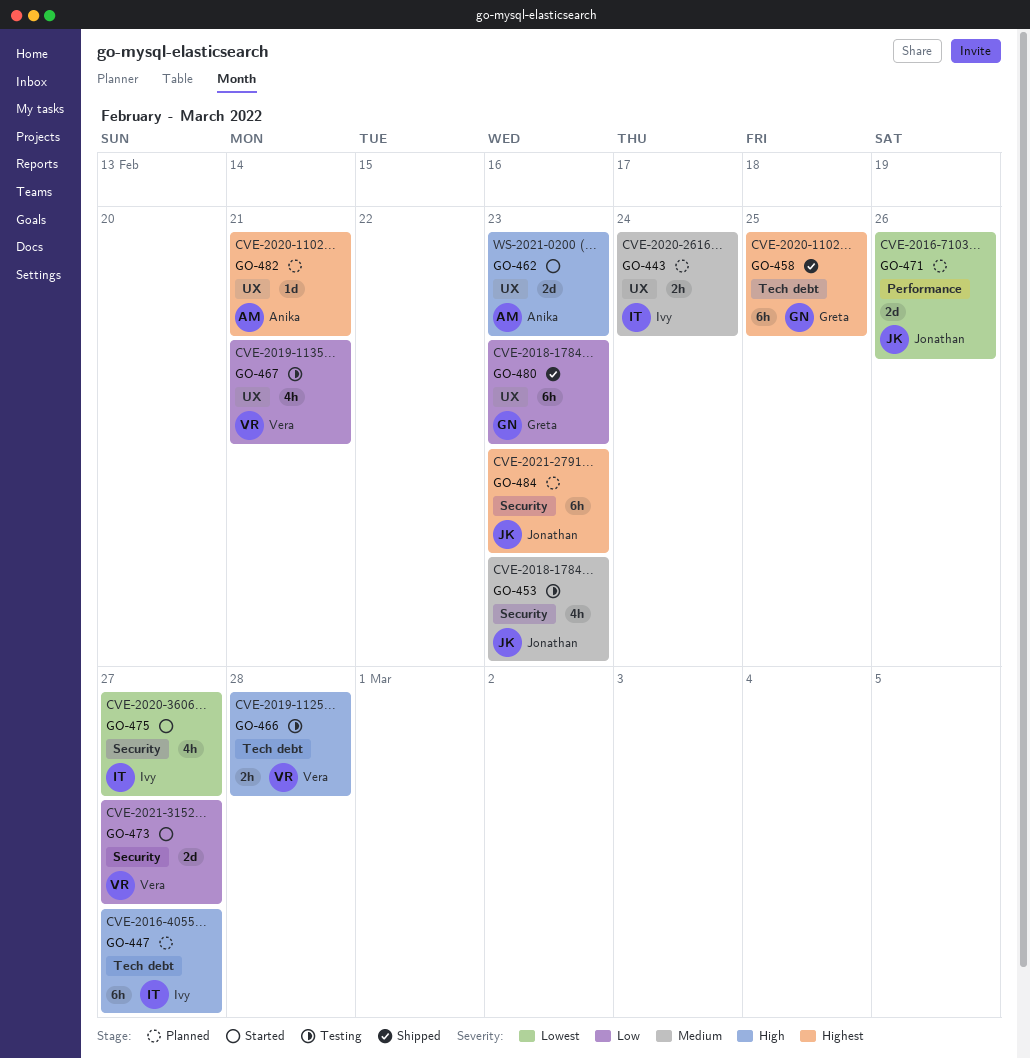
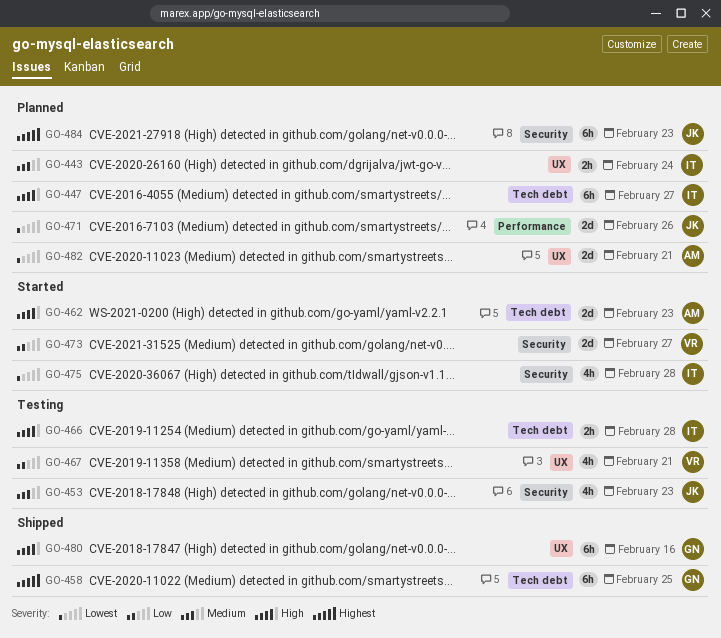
GO-462, label: UX -> Tech debt
GO-466, owner: Vera -> Ivy
GO-475, due: Feb 27 -> Feb 28
GO-480, priority: Low -> High
GO-480, due: Feb 23 -> Feb 16
GO-482, priority: Highest -> Lowest
GO-482, estimate: 1d -> 2d

